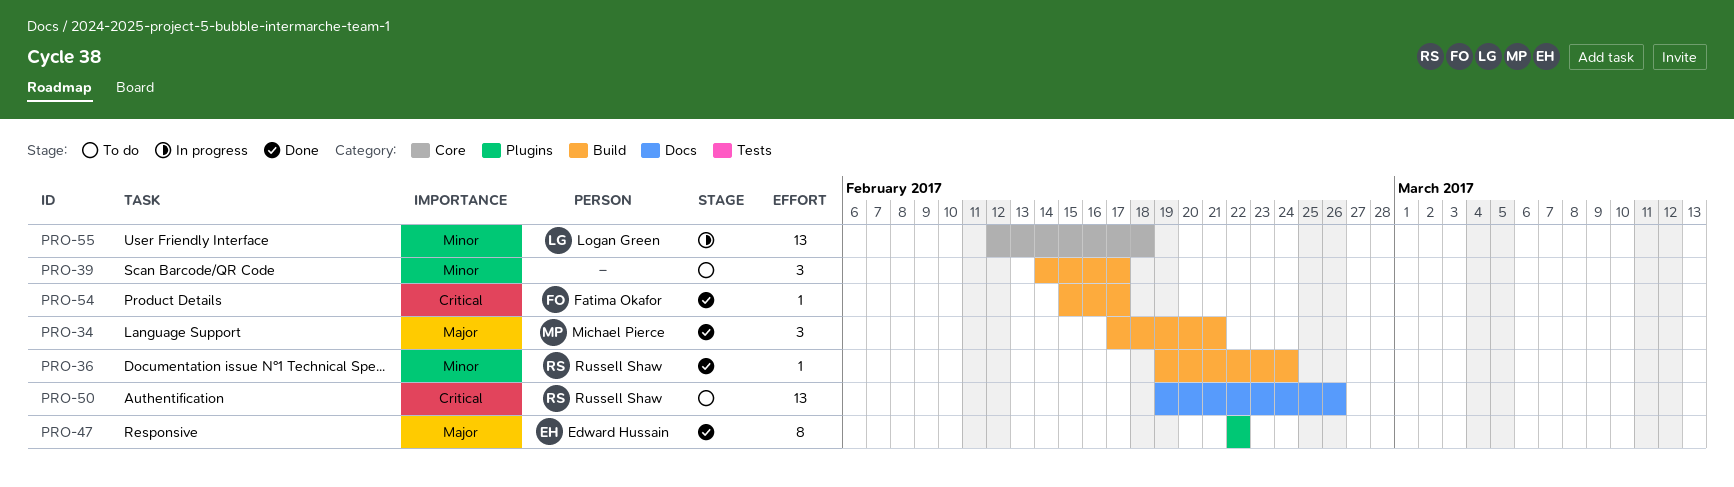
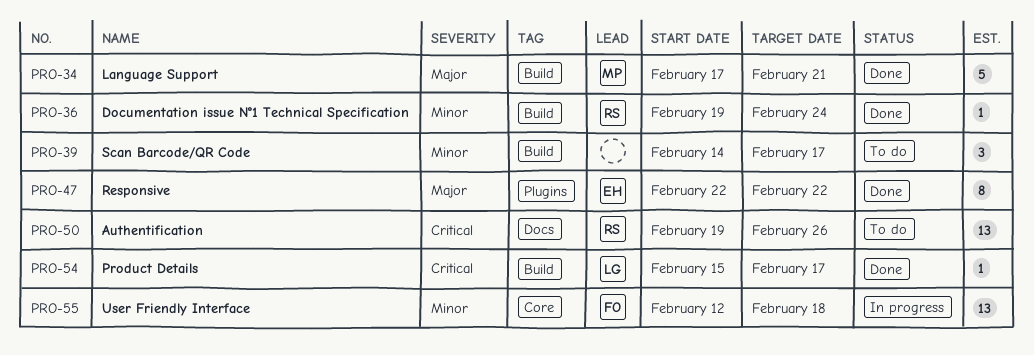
PRO-34, estimate: 3 -> 5
PRO-54, owner: Fatima Okafor -> Logan Green
PRO-55, owner: Logan Green -> Fatima Okafor

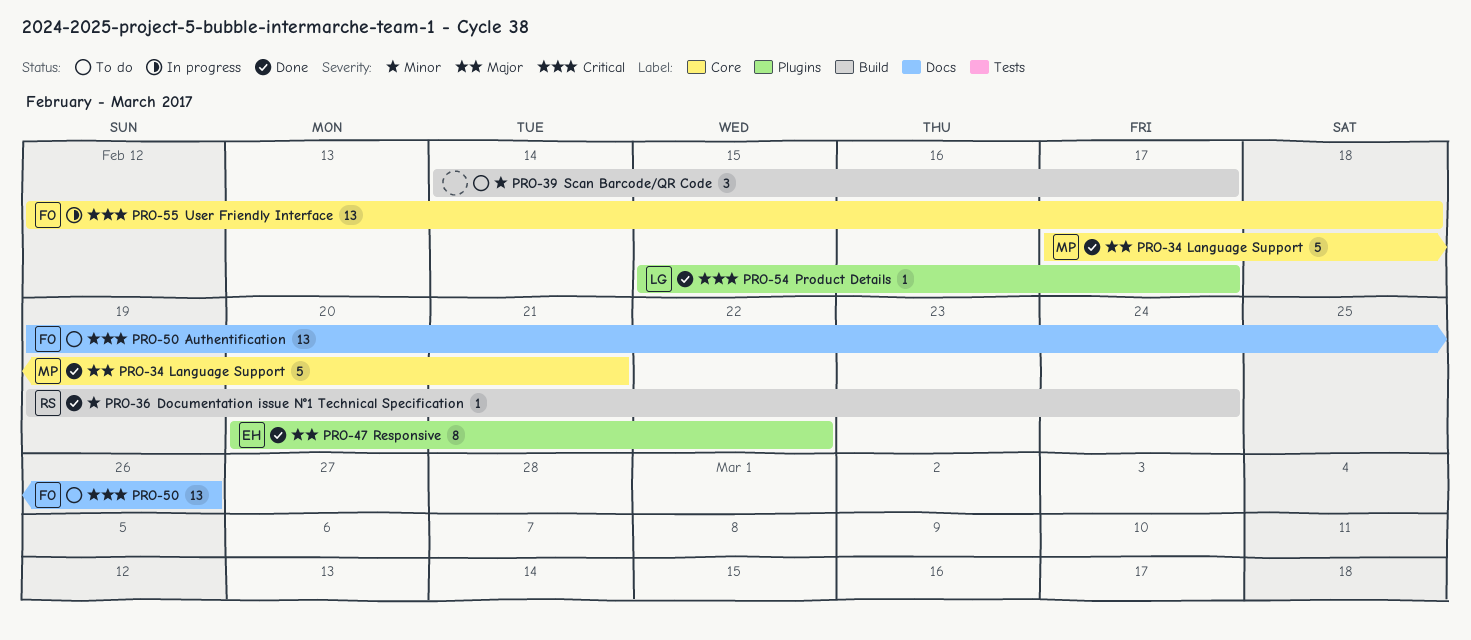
PRO-34, label: Build -> Core
PRO-47, start: Feb 22 -> Feb 20
PRO-50, owner: RS -> FO
PRO-54, label: Build -> Plugins
PRO-55, priority: Minor -> Critical

